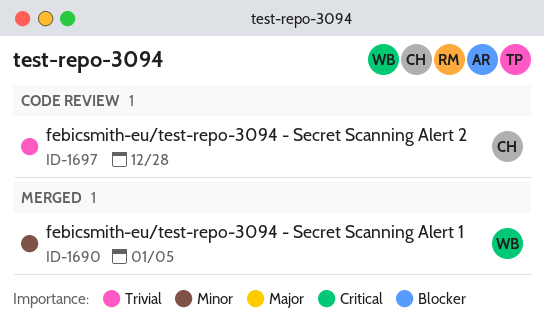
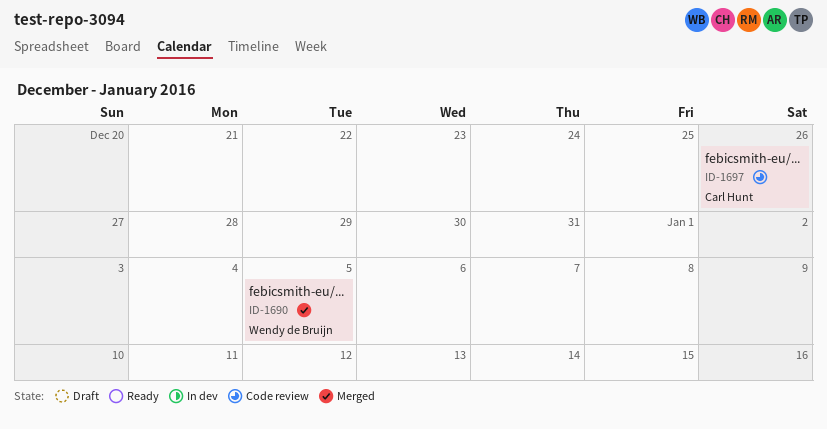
ID-1697, due: Dec 28 -> Dec 26

